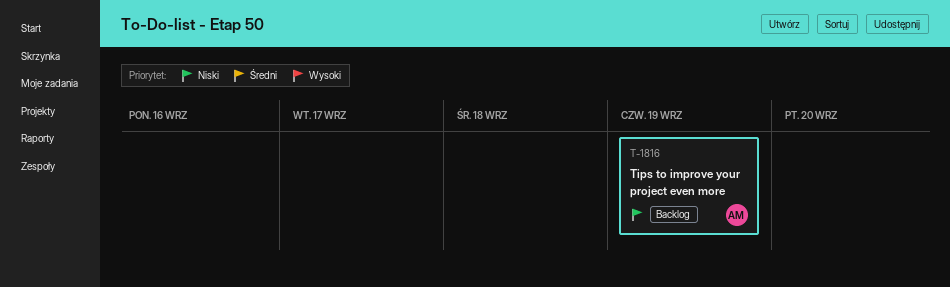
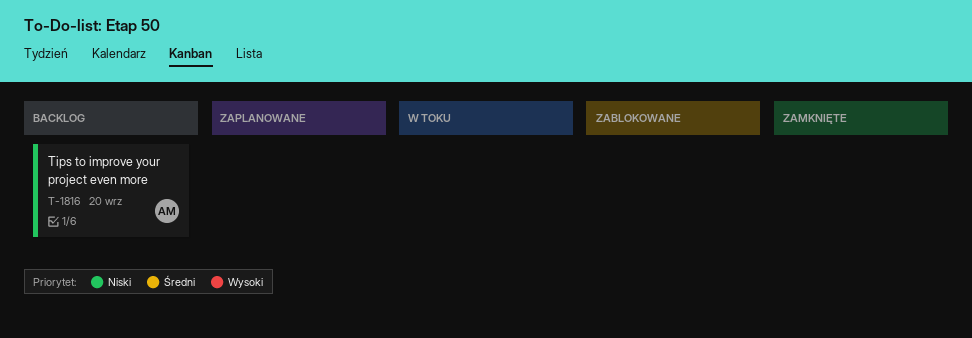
T-1816, due: Sep 19 -> Sep 20

